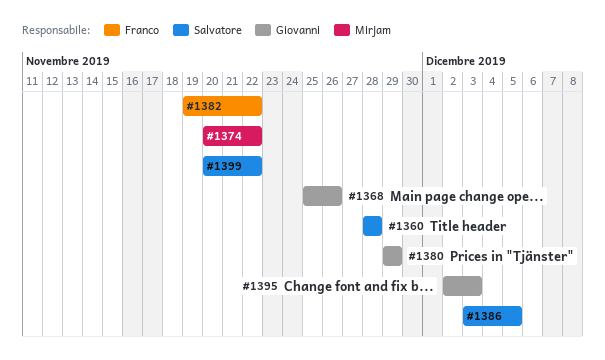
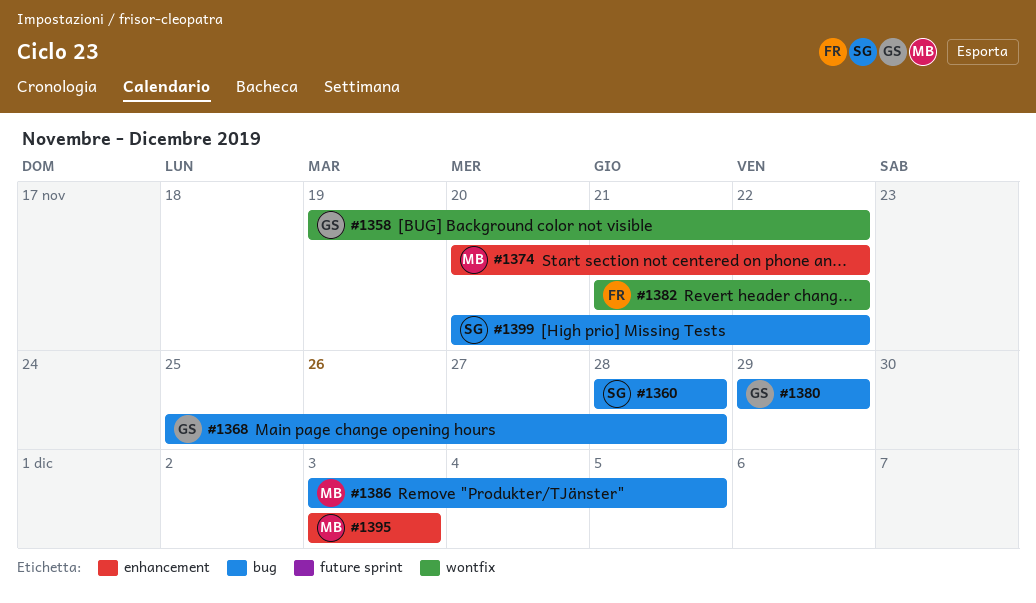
#1358: none -> present
#1368, due: Nov 26 -> Nov 28
#1382, start: Nov 19 -> Nov 21
#1386, owner: Salvatore -> Mirjam
#1395, owner: Giovanni -> Mirjam
#1395, start: Dec 2 -> Dec 3

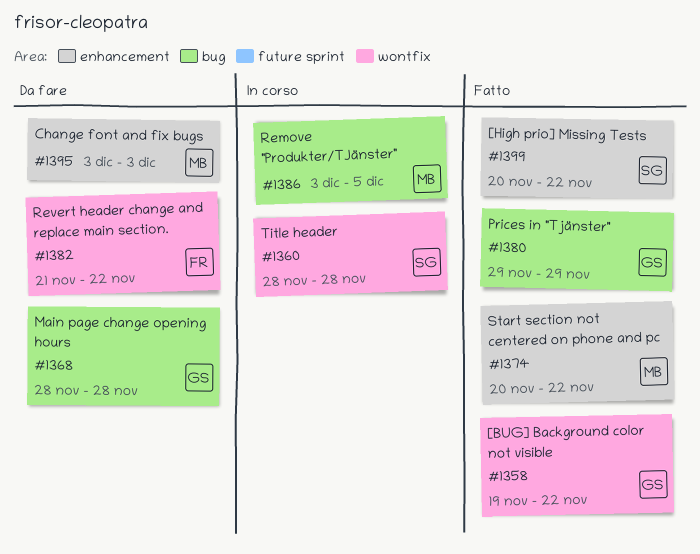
#1360, label: bug -> wontfix
#1368, start: Nov 25 -> Nov 28
#1399, label: bug -> enhancement

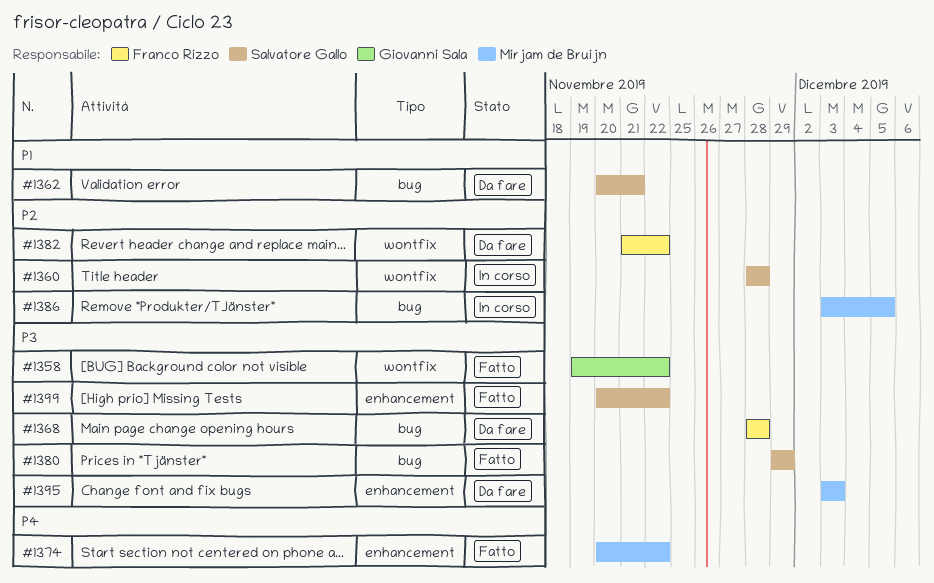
#1362: none -> present
#1368, owner: Giovanni Sala -> Franco Rizzo
#1380, owner: Giovanni Sala -> Salvatore Gallo

